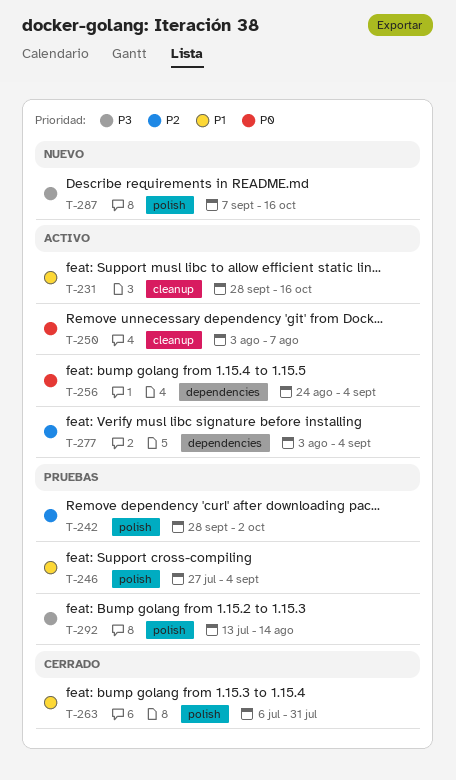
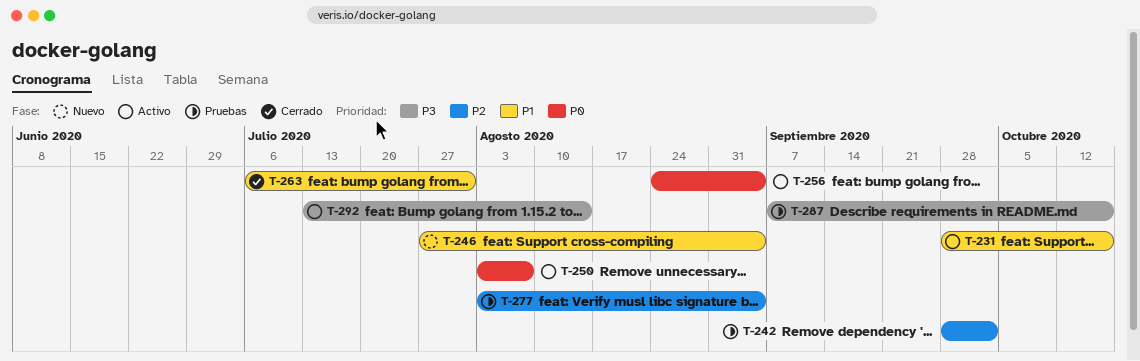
T-246, status: Pruebas -> Nuevo
T-277, status: Activo -> Pruebas
T-287, status: Nuevo -> Pruebas
T-292, status: Pruebas -> Activo

